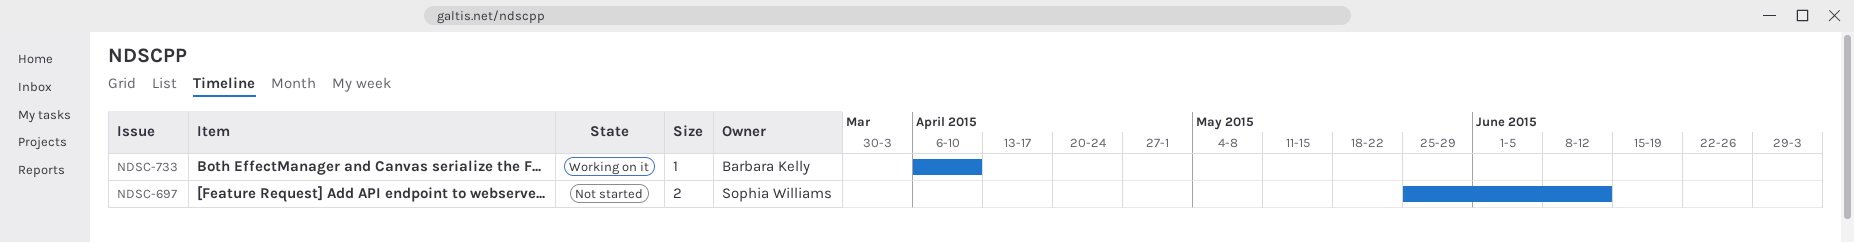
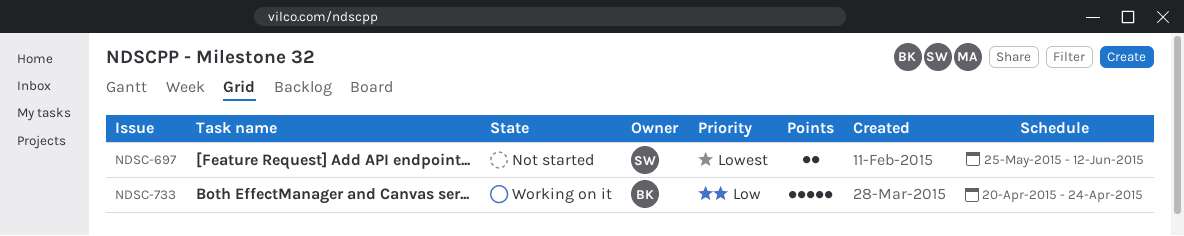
NDSC-733, estimate: 1 -> 5
NDSC-733, start: Apr 6 -> Apr 20
NDSC-733, due: Apr 10 -> Apr 24

